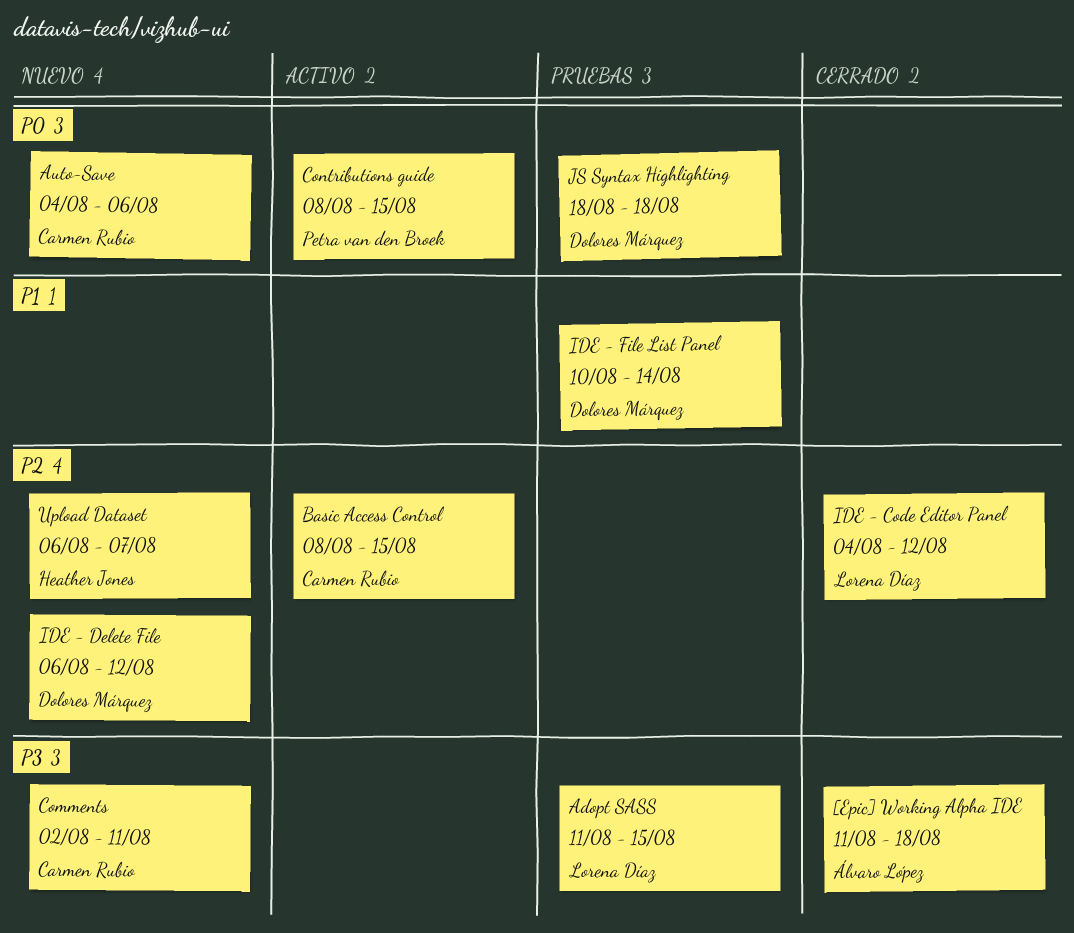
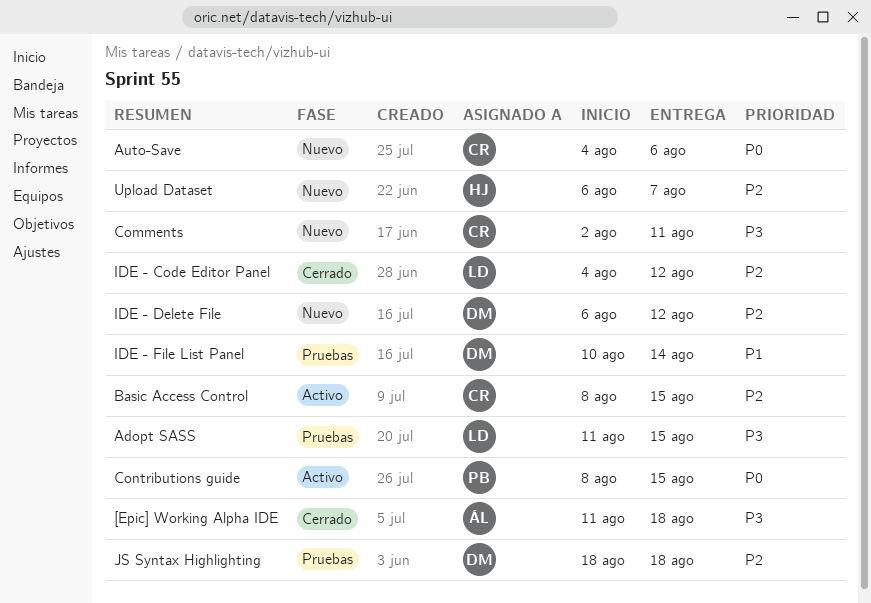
JS Syntax Highlighting, priority: P0 -> P2

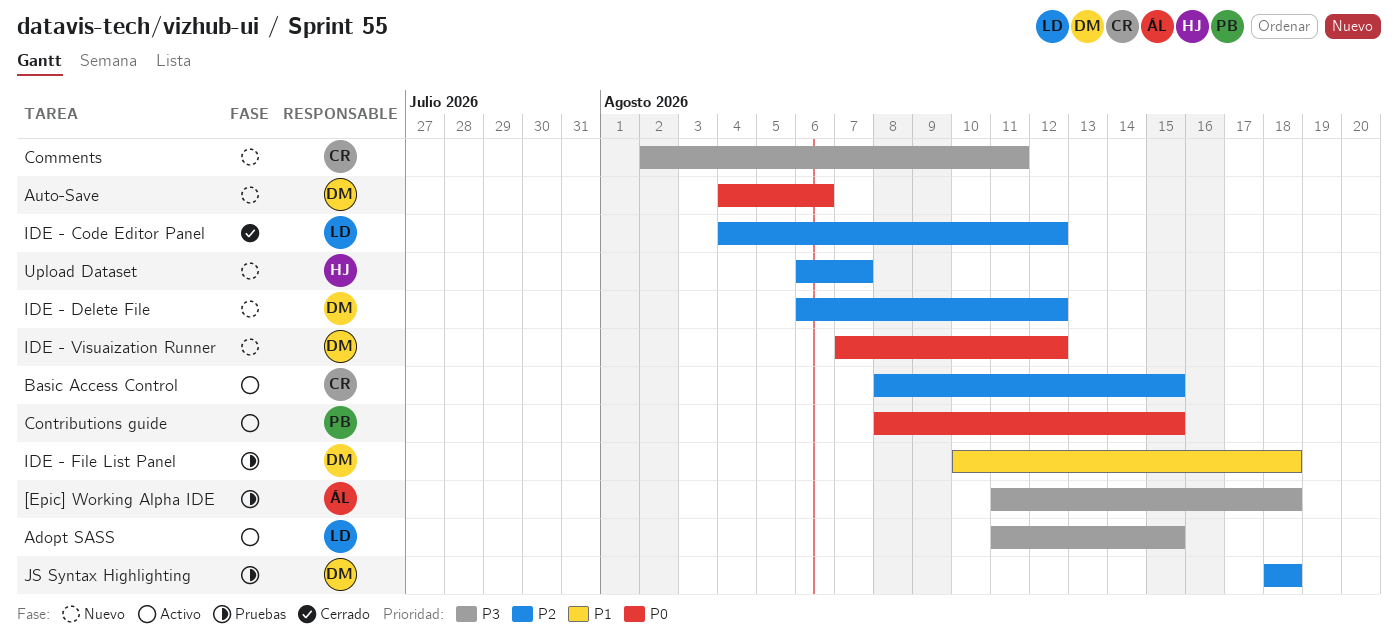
[Epic] Working Alpha IDE, status: Cerrado -> Pruebas
Adopt SASS, status: Pruebas -> Activo
Auto-Save, owner: CR -> DM
IDE - File List Panel, due: Aug 14 -> Aug 18
IDE - Visuaization Runner: none -> present

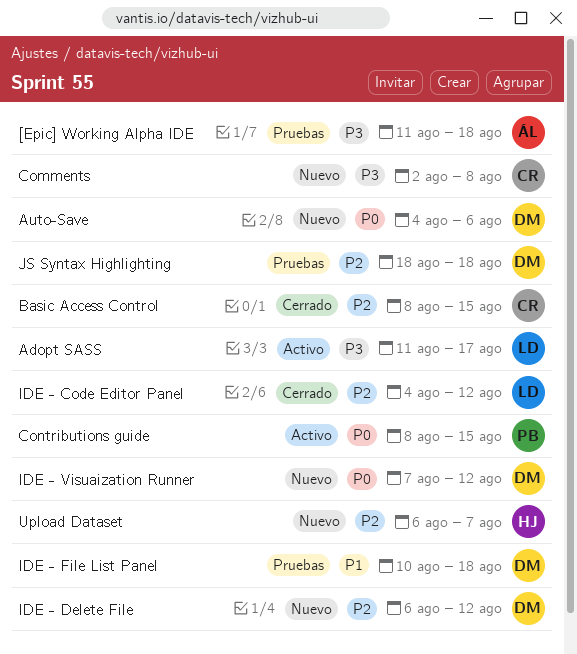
Adopt SASS, due: Aug 15 -> Aug 17
Basic Access Control, status: Activo -> Cerrado
Comments, due: Aug 11 -> Aug 8

